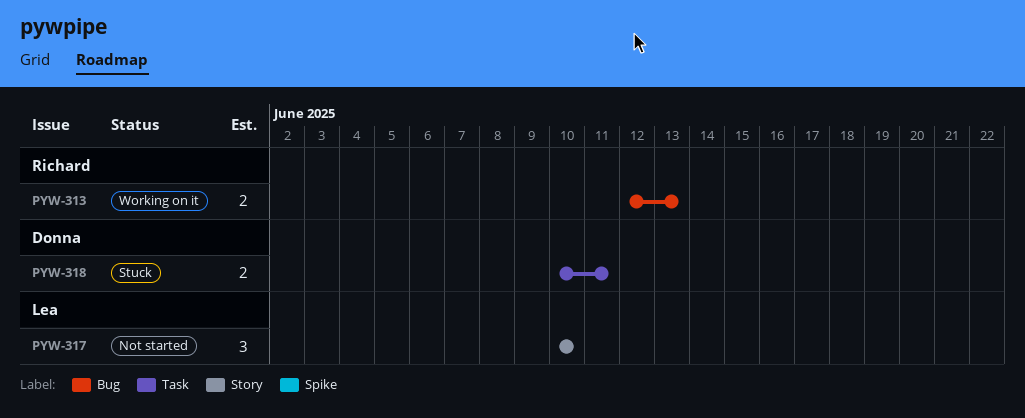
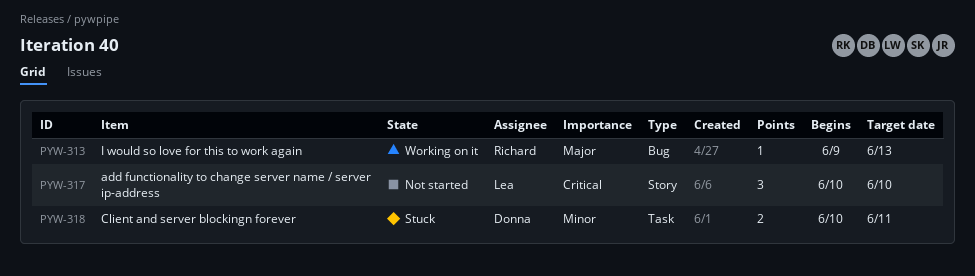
PYW-313, estimate: 2 -> 1
PYW-313, start: Jun 12 -> Jun 9

